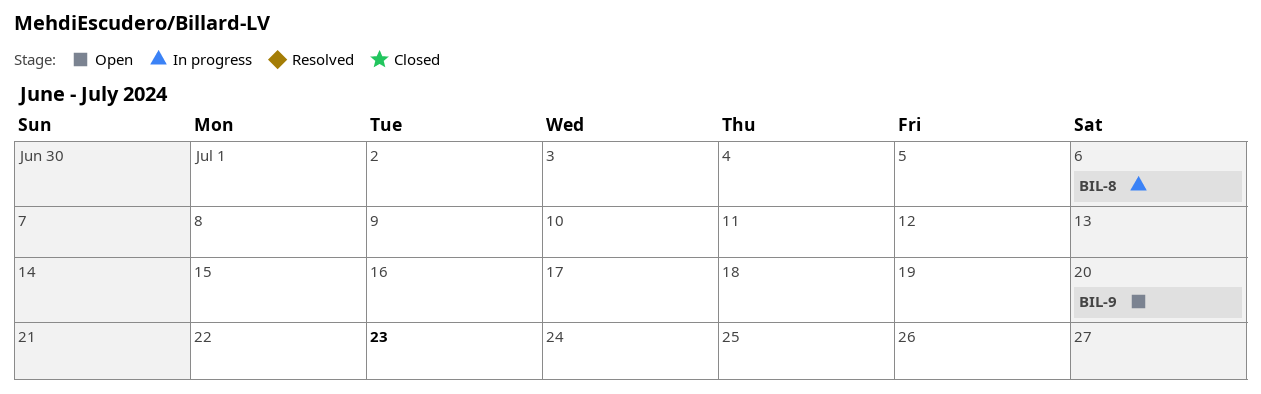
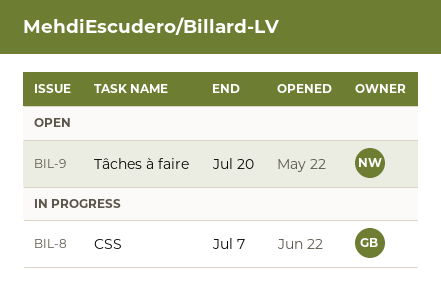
BIL-8, due: Jul 6 -> Jul 7

